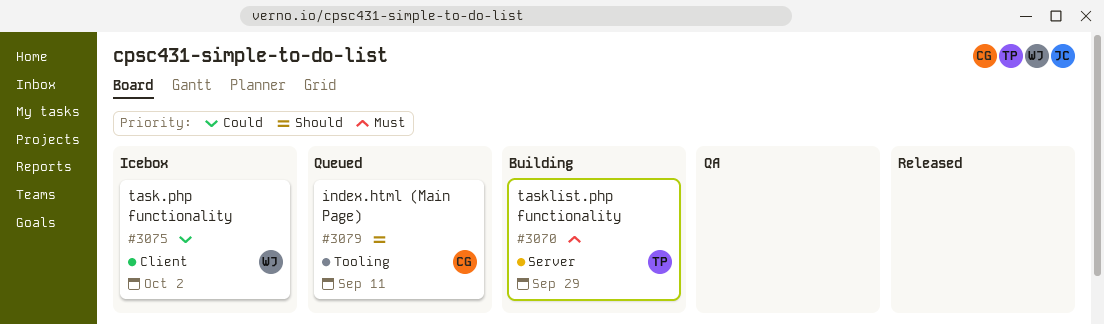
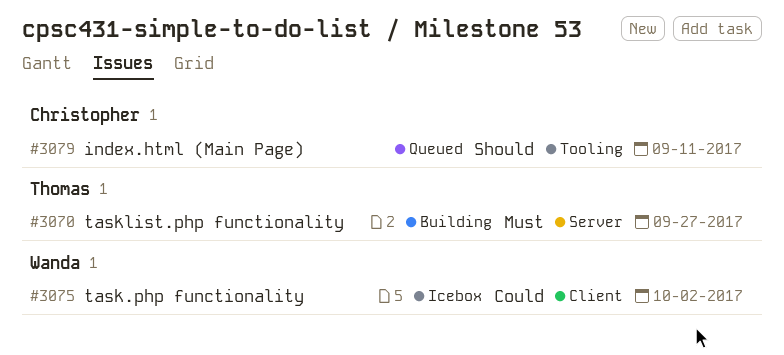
#3070, due: Sep 29 -> Sep 27

